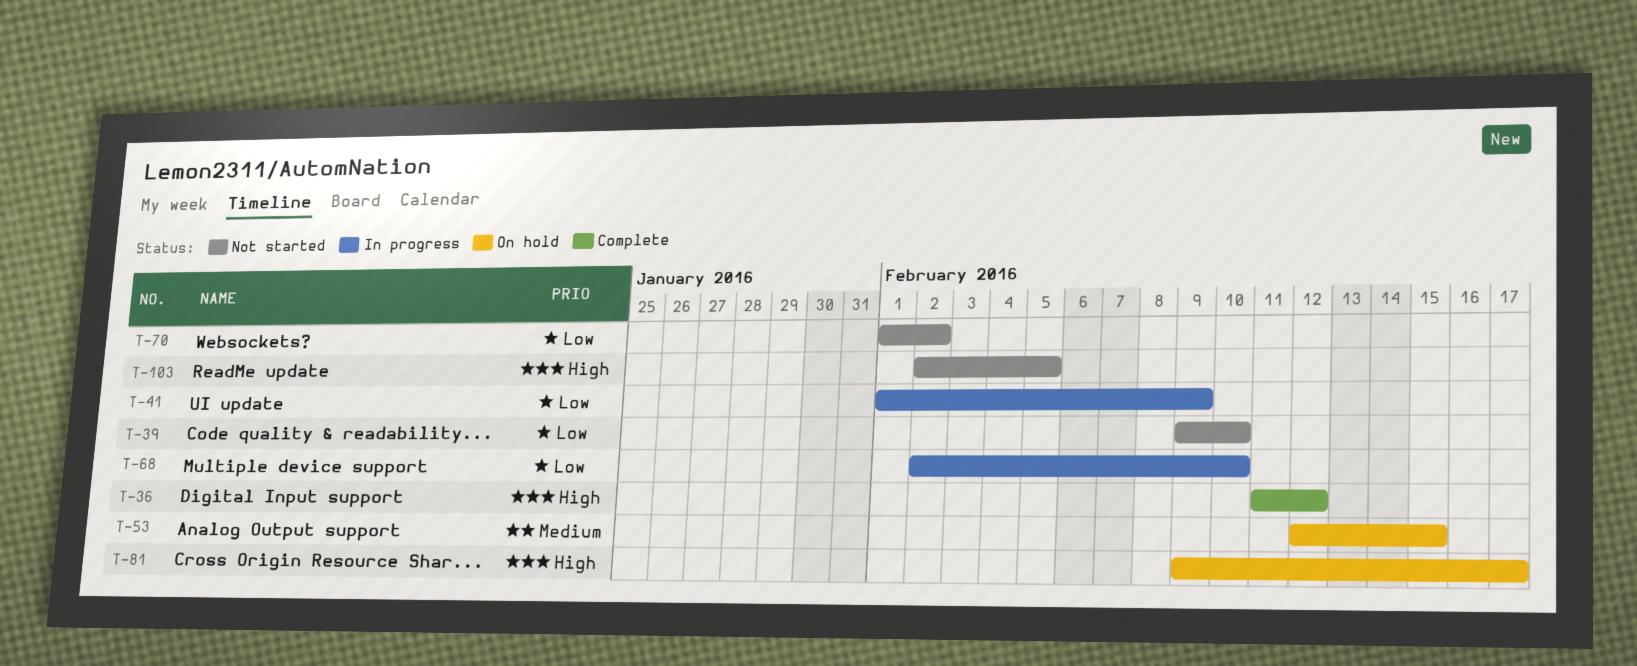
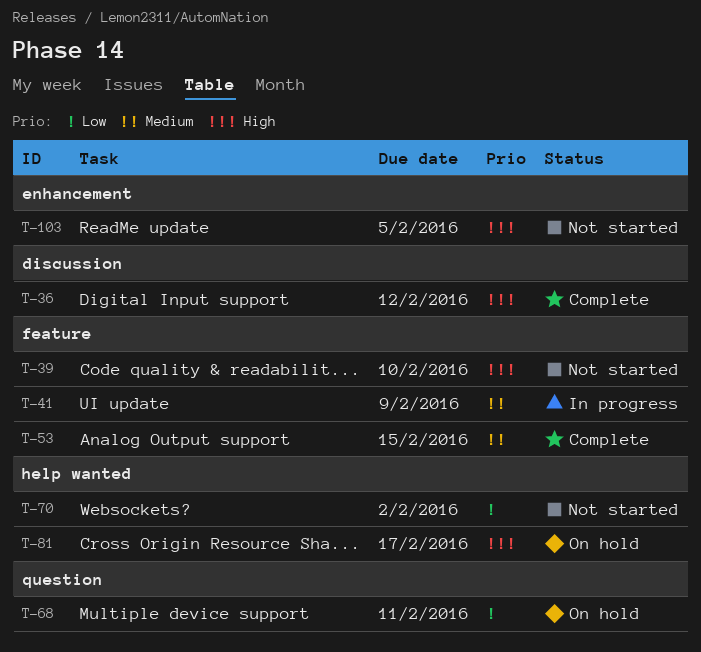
T-39, priority: Low -> High
T-41, priority: Low -> Medium
T-53, status: On hold -> Complete
T-68, status: In progress -> On hold
T-68, due: Feb 10 -> Feb 11

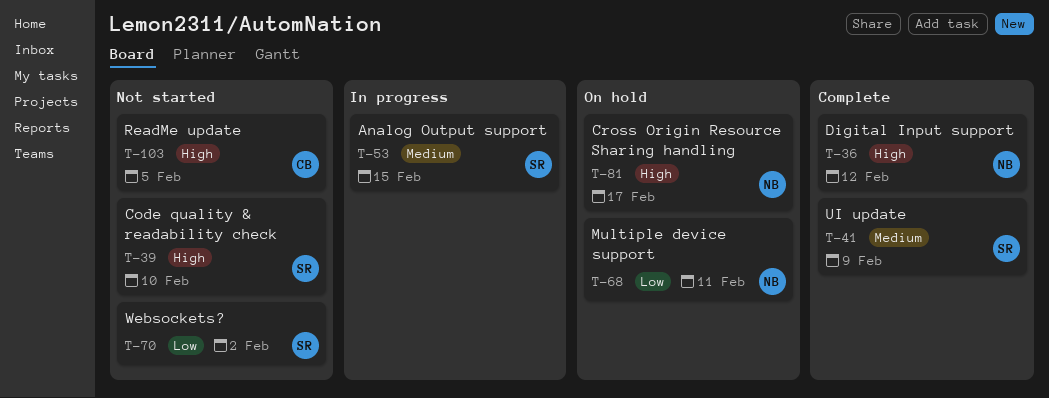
T-41, status: In progress -> Complete
T-53, status: Complete -> In progress

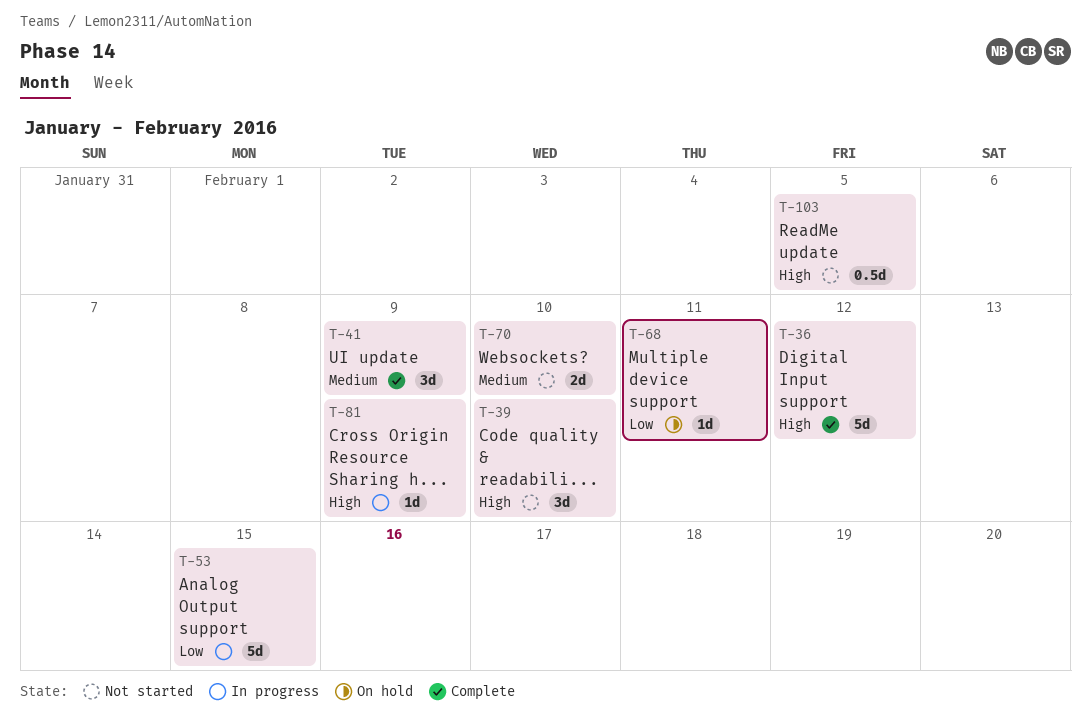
T-53, priority: Medium -> Low
T-70, priority: Low -> Medium
T-70, due: Feb 2 -> Feb 10
T-81, status: On hold -> In progress
T-81, due: Feb 17 -> Feb 9

